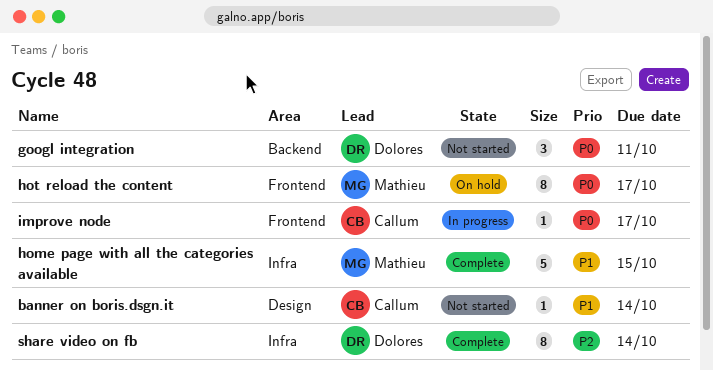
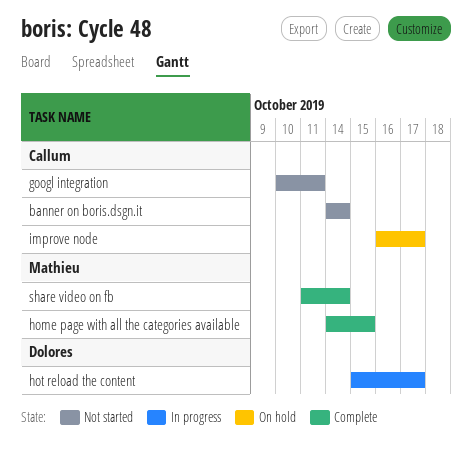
googl integration, owner: Dolores -> Callum
hot reload the content, status: On hold -> In progress
hot reload the content, owner: Mathieu -> Dolores
improve node, status: In progress -> On hold
share video on fb, owner: Dolores -> Mathieu

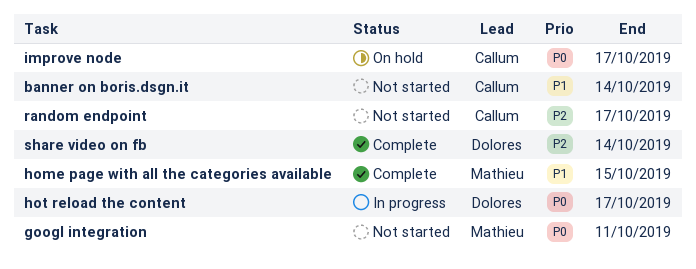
googl integration, owner: Callum -> Mathieu
random endpoint: none -> present
share video on fb, owner: Mathieu -> Dolores

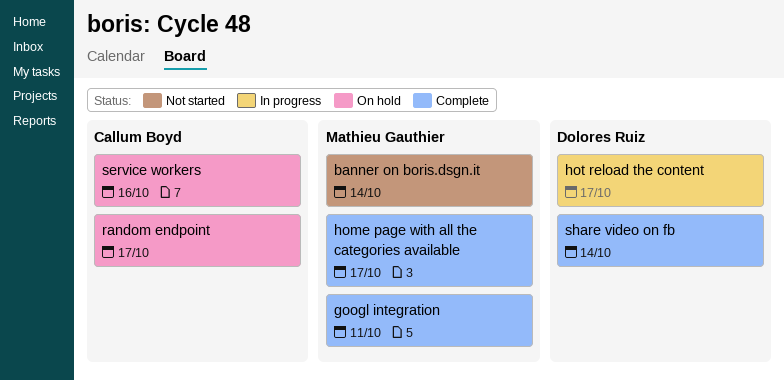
banner on boris.dsgn.it, owner: Callum Boyd -> Mathieu Gauthier
googl integration, status: Not started -> Complete
home page with all the categories available, due: Oct 15 -> Oct 17
improve node: present -> none
random endpoint, status: Not started -> On hold
service workers: none -> present

